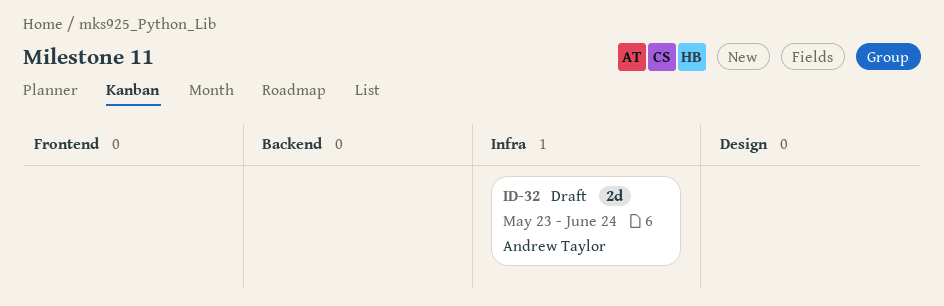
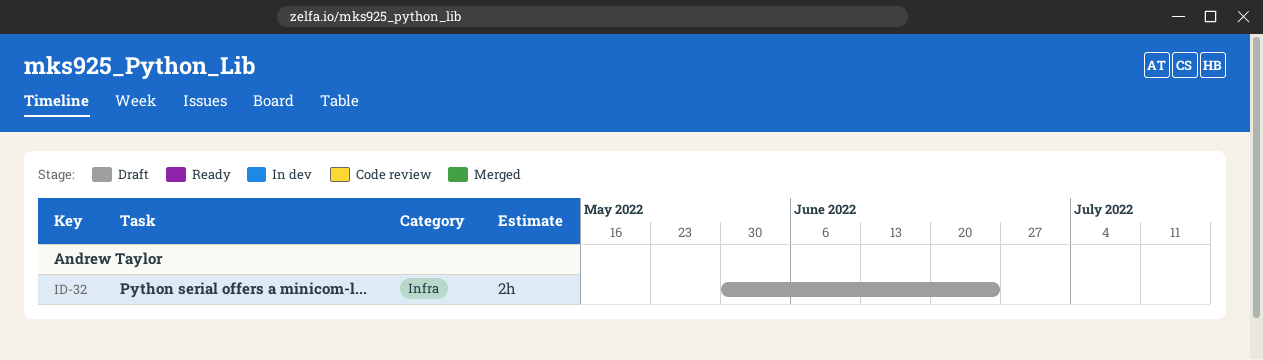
ID-32, estimate: 2d -> 2h
ID-32, start: May 23 -> May 30

